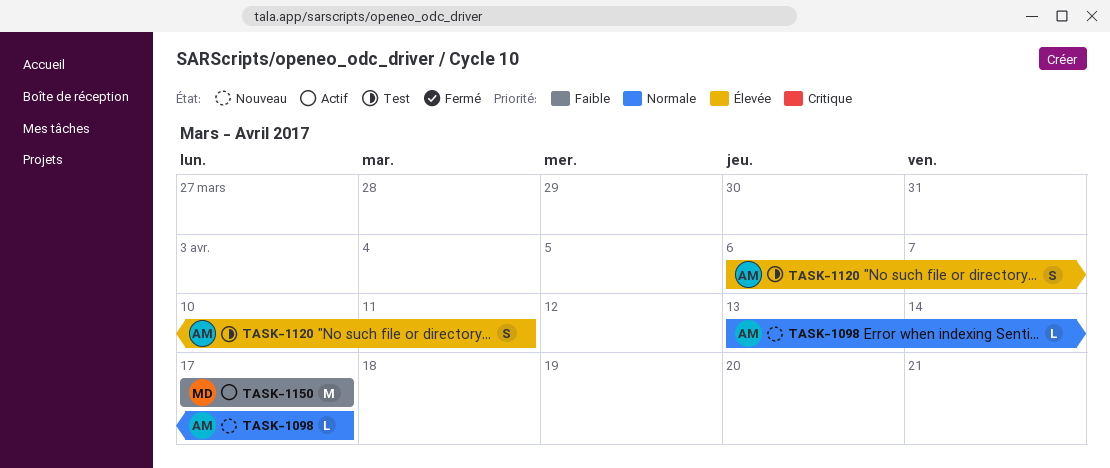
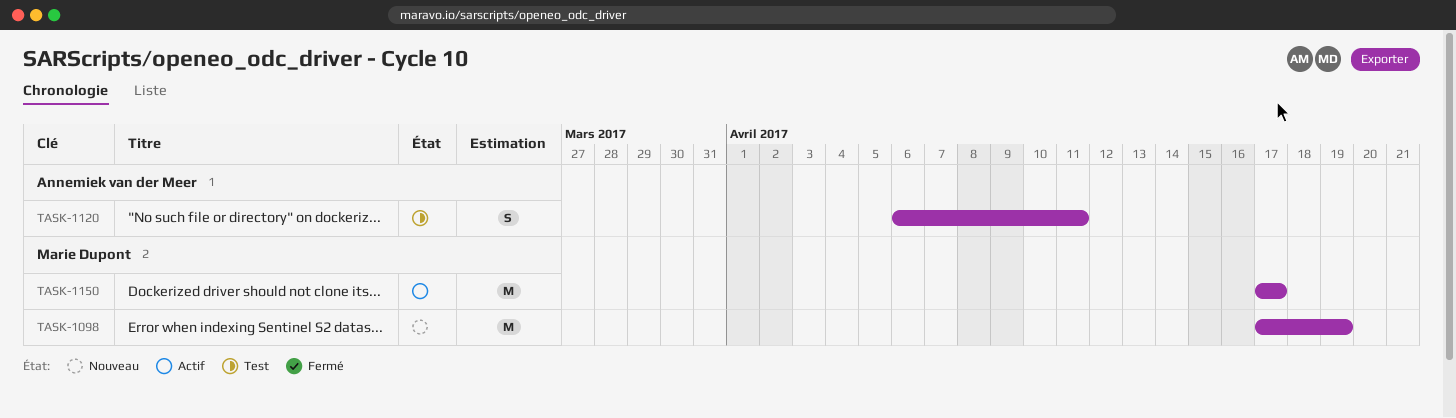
TASK-1098, owner: Annemiek van der Meer -> Marie Dupont
TASK-1098, estimate: L -> M
TASK-1098, start: Apr 13 -> Apr 17
TASK-1098, due: Apr 17 -> Apr 19

